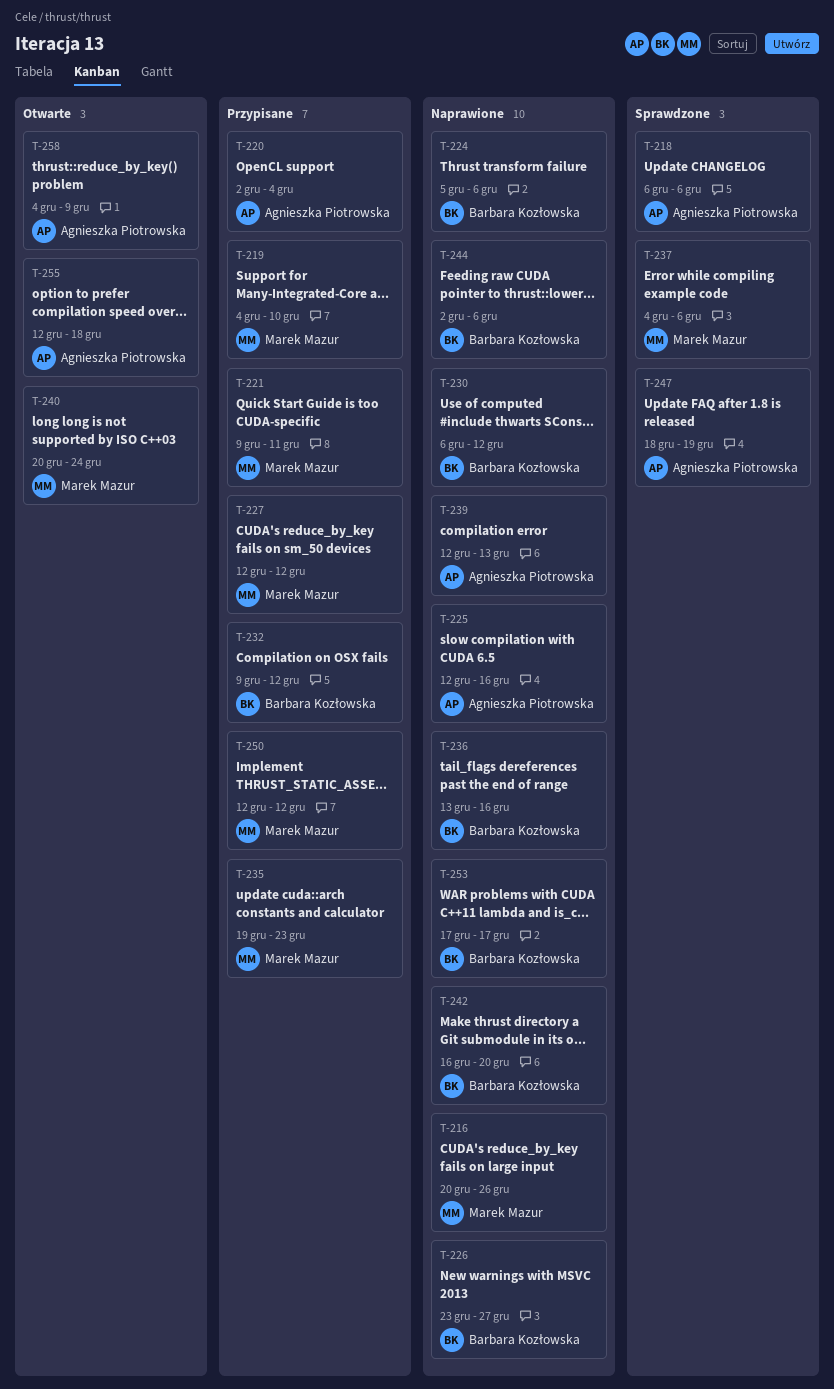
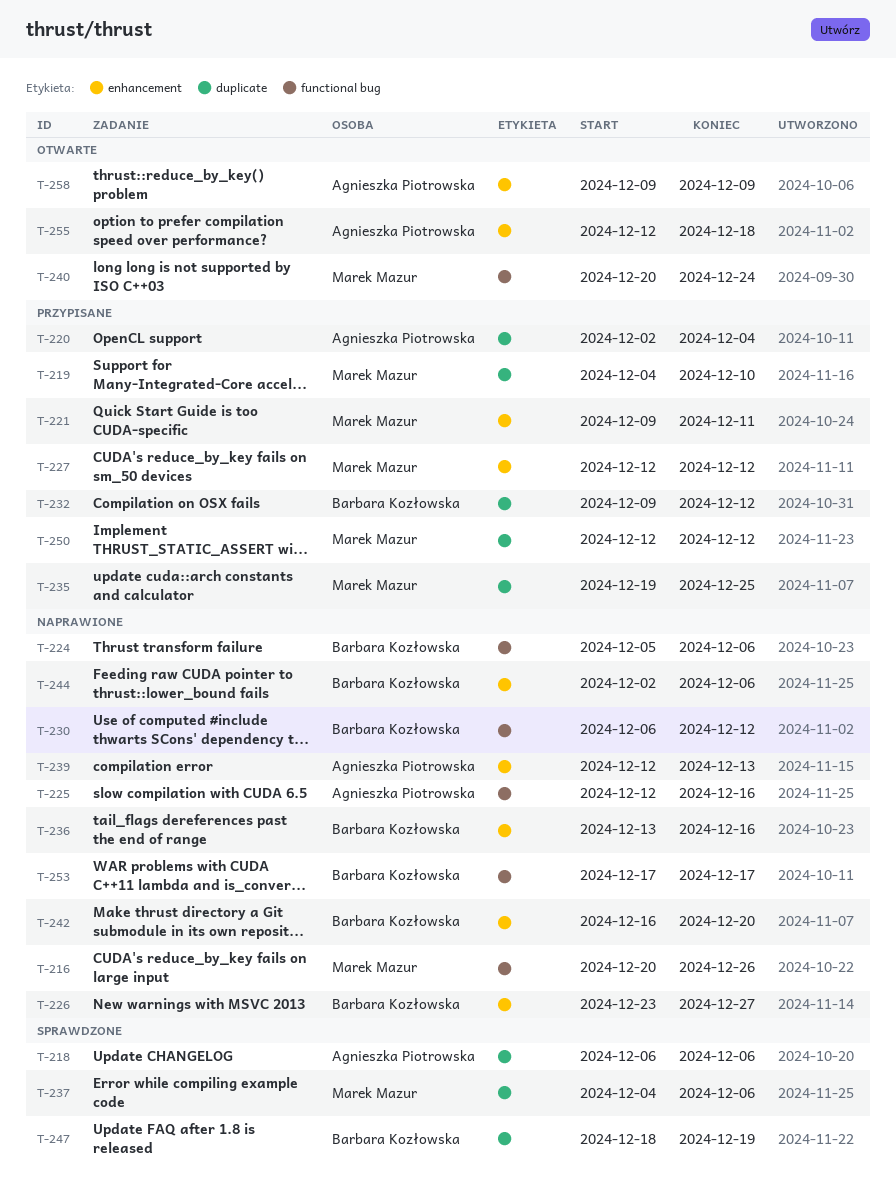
T-235, due: Dec 23 -> Dec 25
T-247, owner: Agnieszka Piotrowska -> Barbara Kozłowska
T-258, start: Dec 4 -> Dec 9

